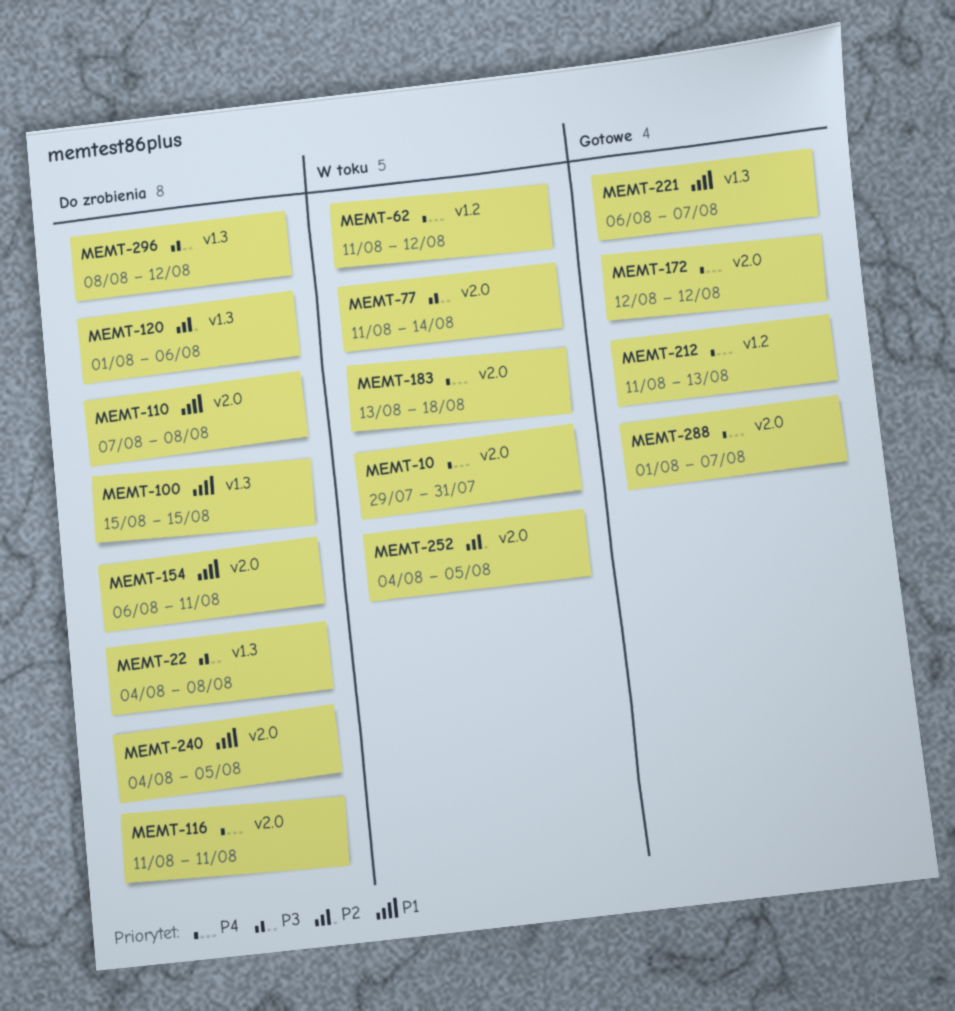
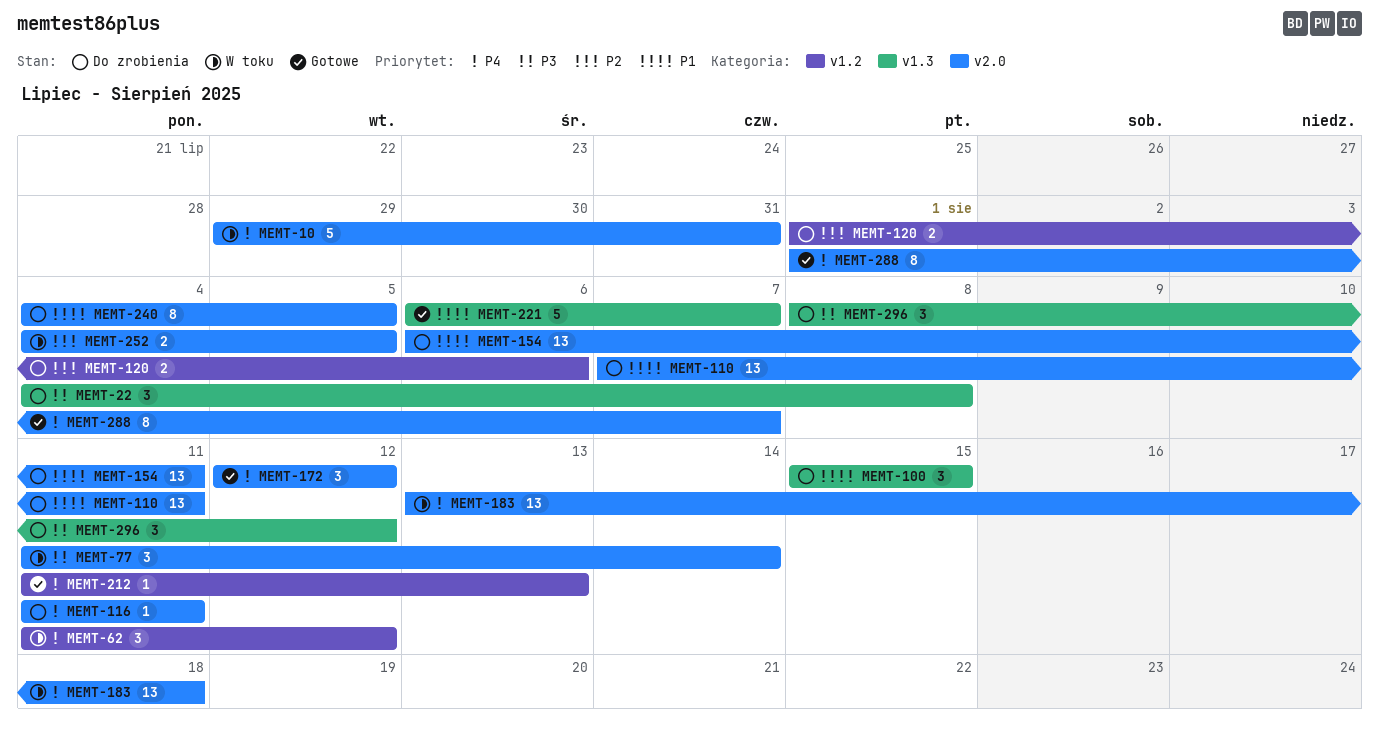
MEMT-110, due: Aug 8 -> Aug 11
MEMT-120, label: v1.3 -> v1.2

